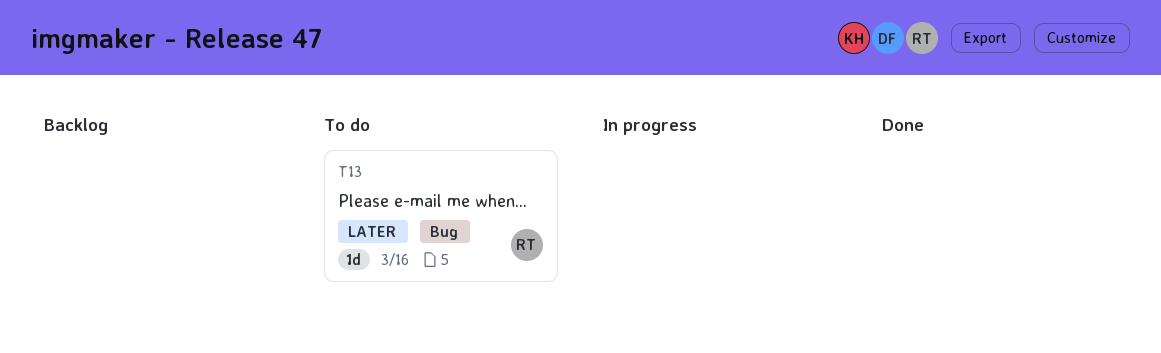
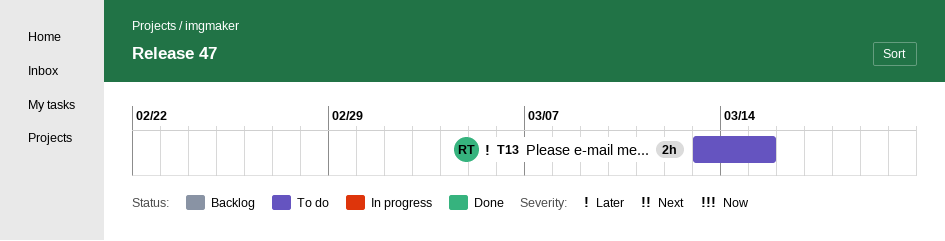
T13, estimate: 1d -> 2h
T13, due: Mar 16 -> Mar 15

